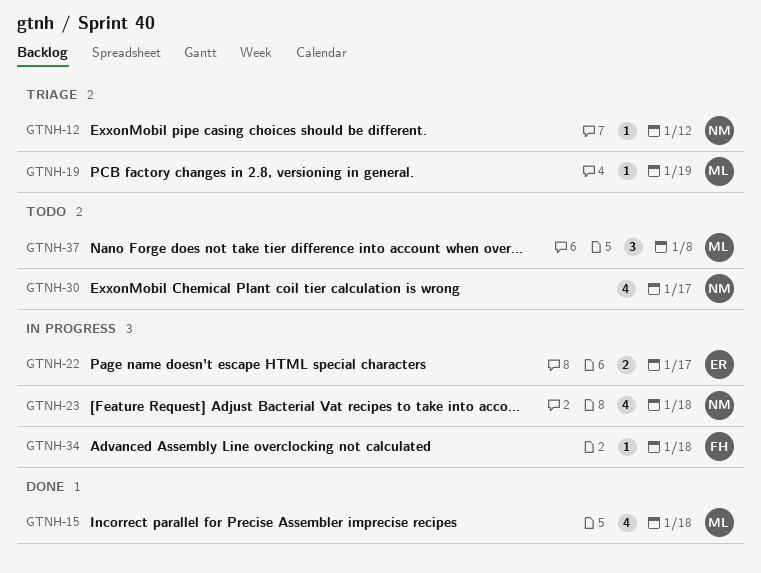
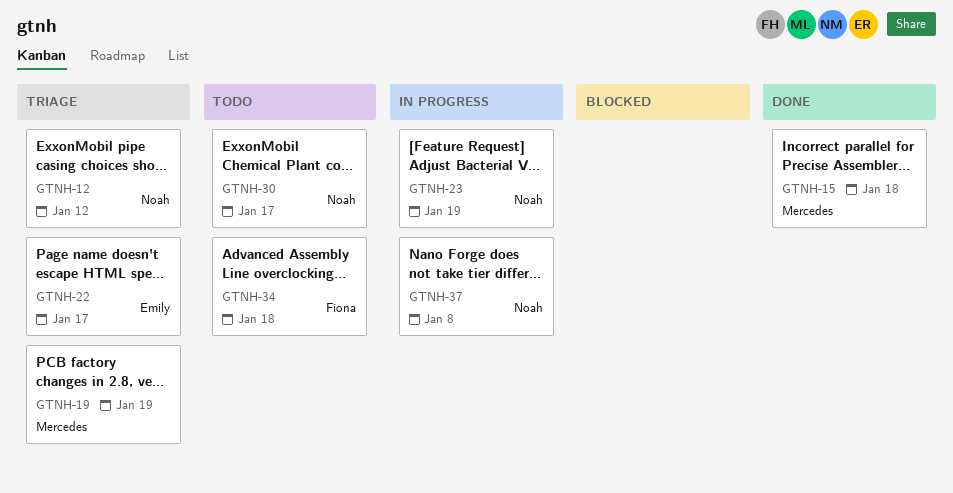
GTNH-22, status: In progress -> Triage
GTNH-23, due: Jan 18 -> Jan 19
GTNH-34, status: In progress -> Todo
GTNH-37, status: Todo -> In progress
GTNH-37, owner: Mercedes -> Noah

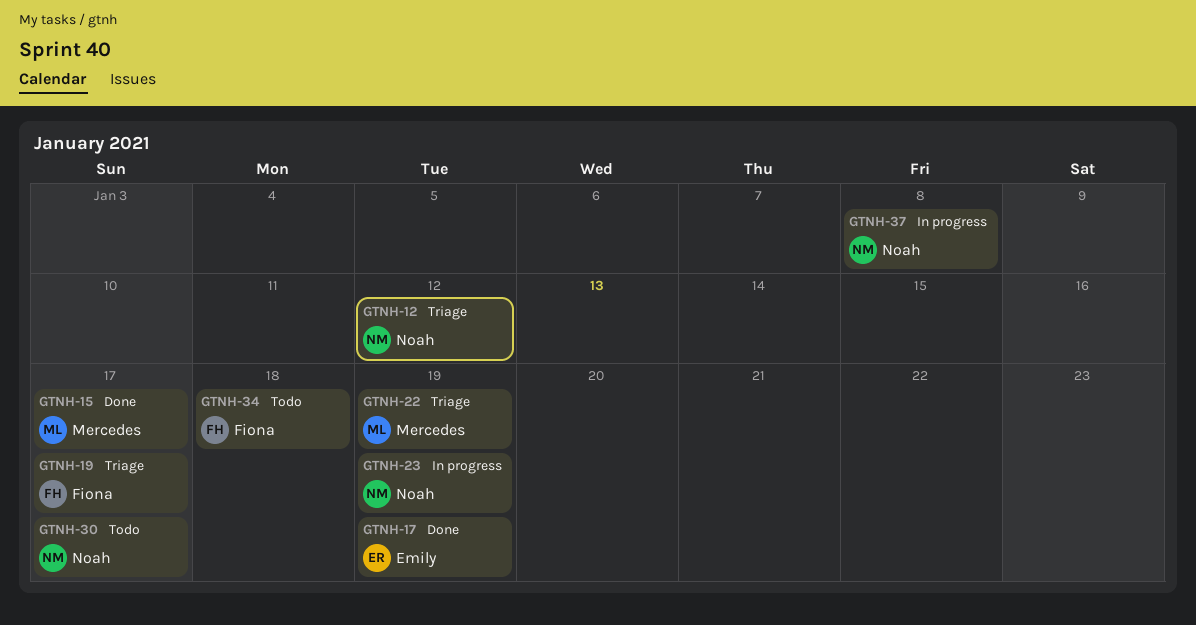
GTNH-15, due: Jan 18 -> Jan 17
GTNH-17: none -> present
GTNH-19, owner: Mercedes -> Fiona
GTNH-19, due: Jan 19 -> Jan 17
GTNH-22, owner: Emily -> Mercedes
GTNH-22, due: Jan 17 -> Jan 19

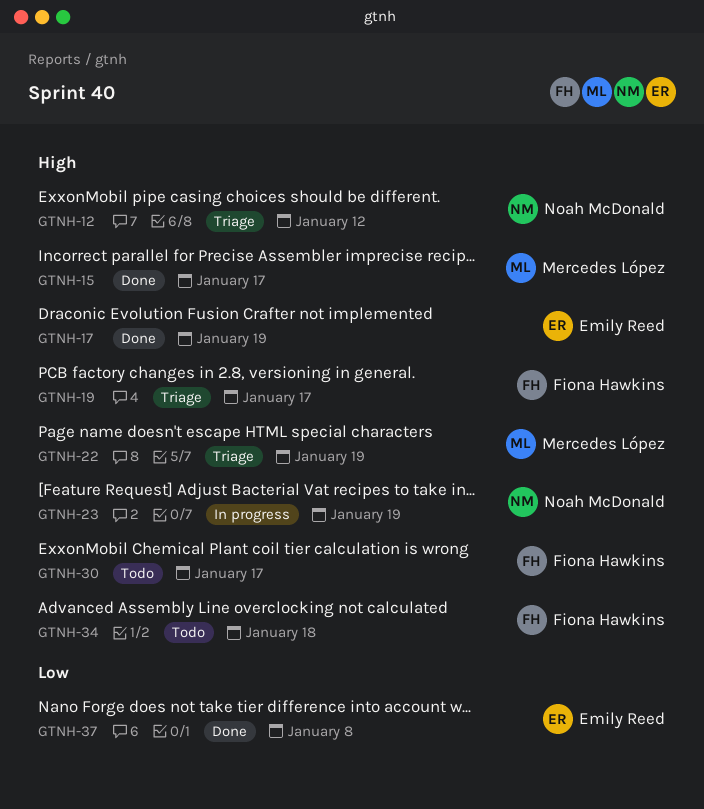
GTNH-30, owner: Noah McDonald -> Fiona Hawkins
GTNH-37, status: In progress -> Done
GTNH-37, owner: Noah McDonald -> Emily Reed

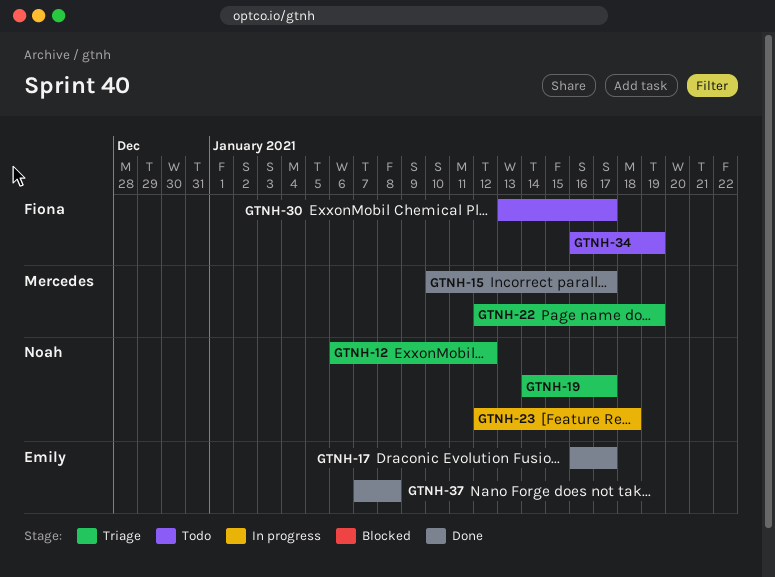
GTNH-17, due: Jan 19 -> Jan 17
GTNH-19, owner: Fiona Hawkins -> Noah McDonald
GTNH-23, due: Jan 19 -> Jan 18
GTNH-34, due: Jan 18 -> Jan 19

